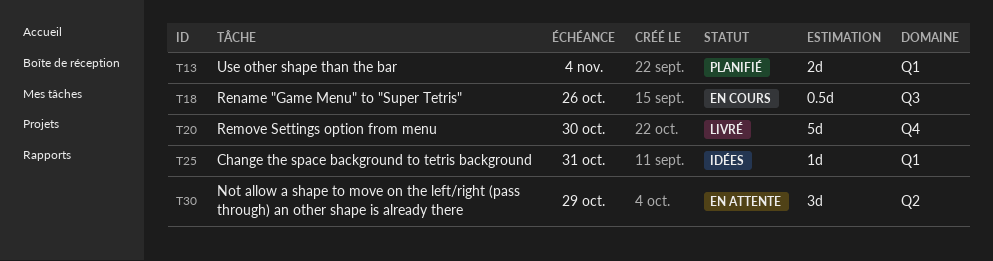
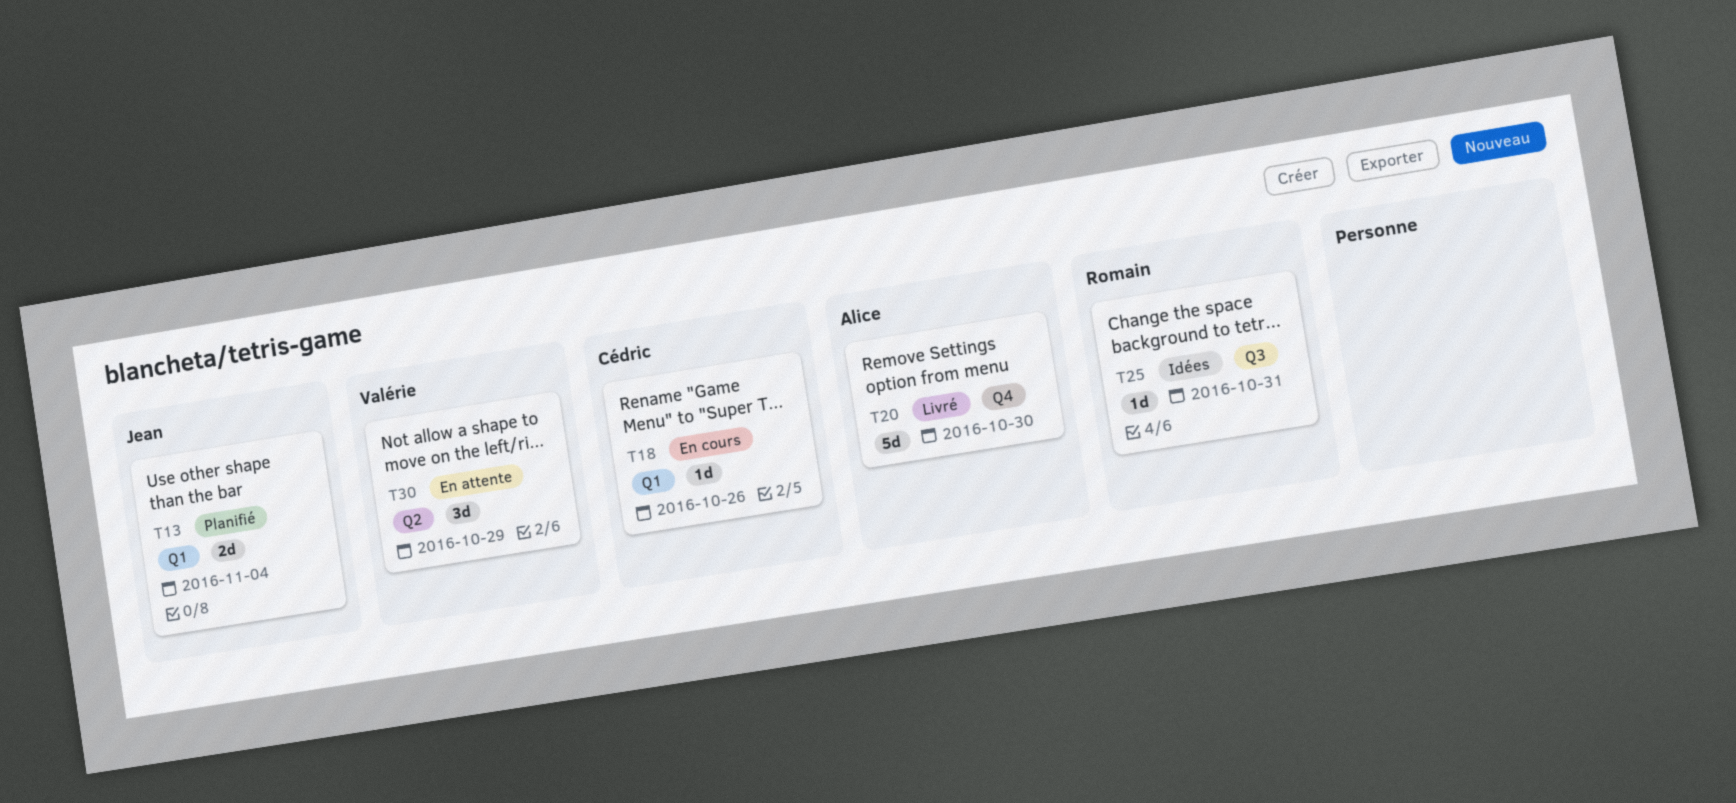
T18, label: Q3 -> Q1
T18, estimate: 0.5d -> 1d
T25, label: Q1 -> Q3

